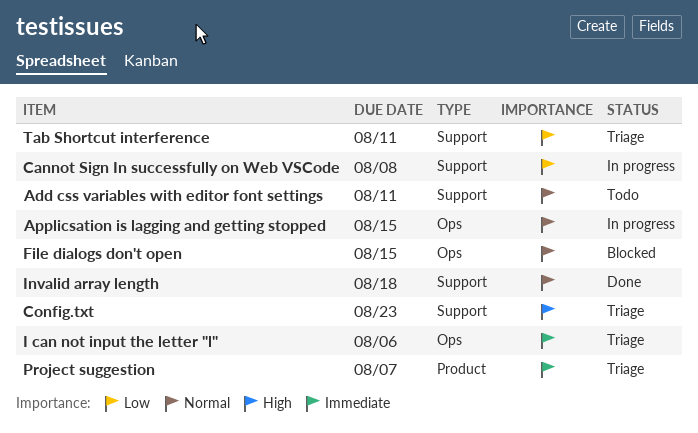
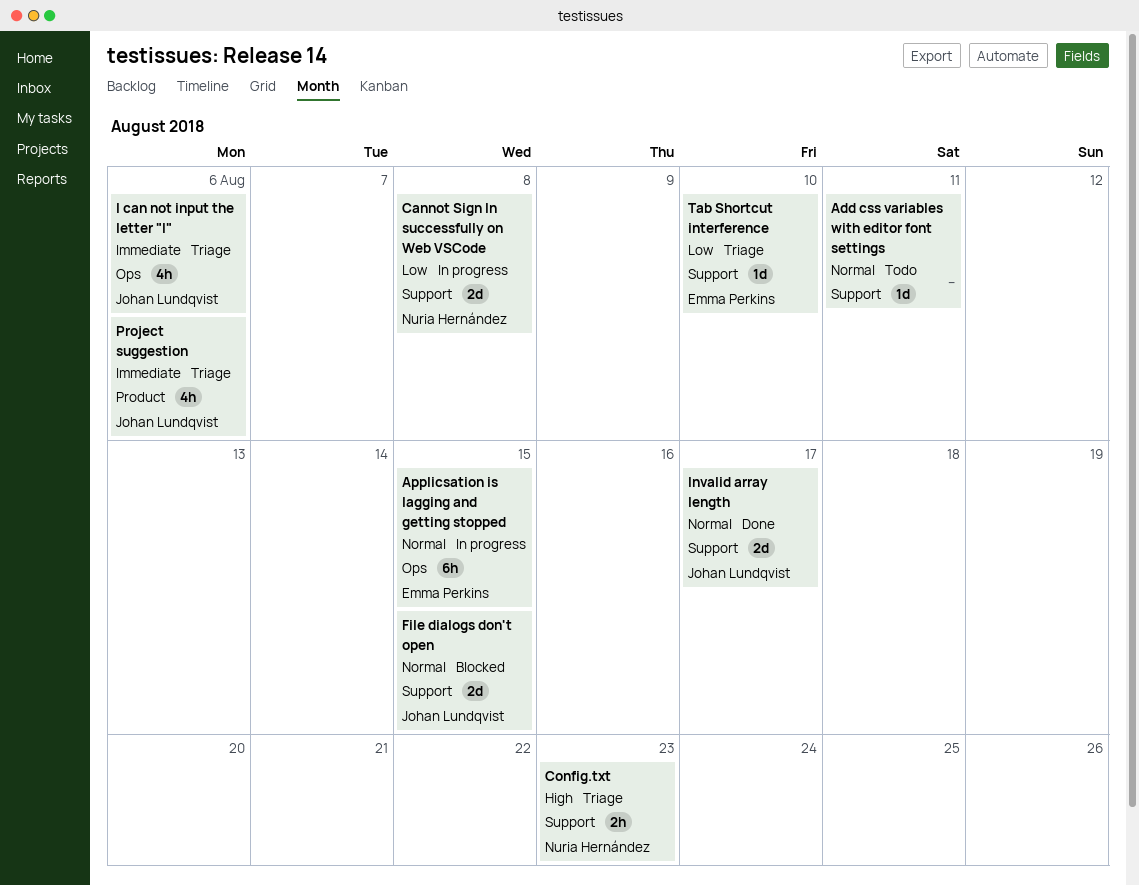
File dialogs don't open, label: Ops -> Support
Invalid array length, due: Aug 18 -> Aug 17
Project suggestion, due: Aug 7 -> Aug 6
Tab Shortcut interference, due: Aug 11 -> Aug 10

